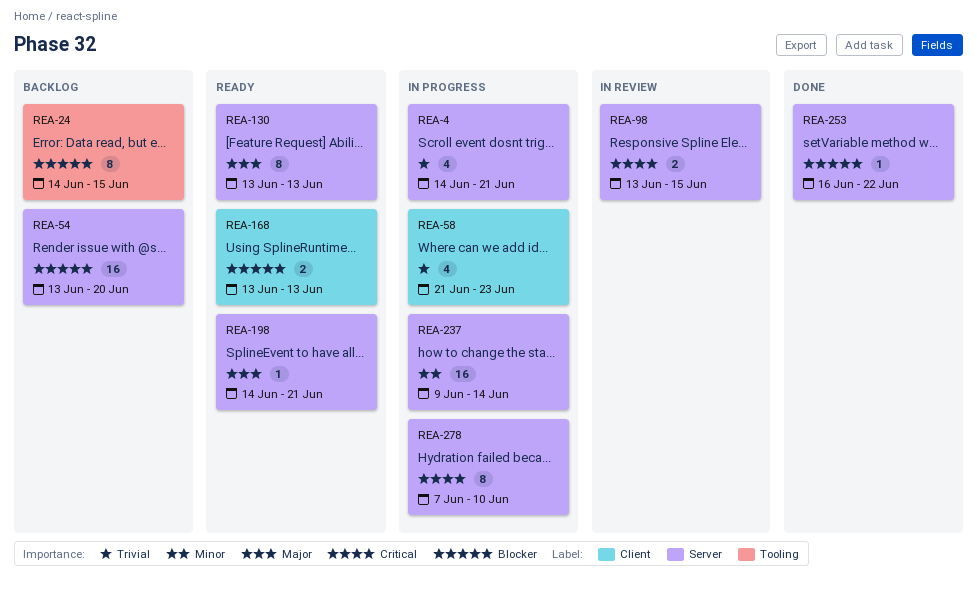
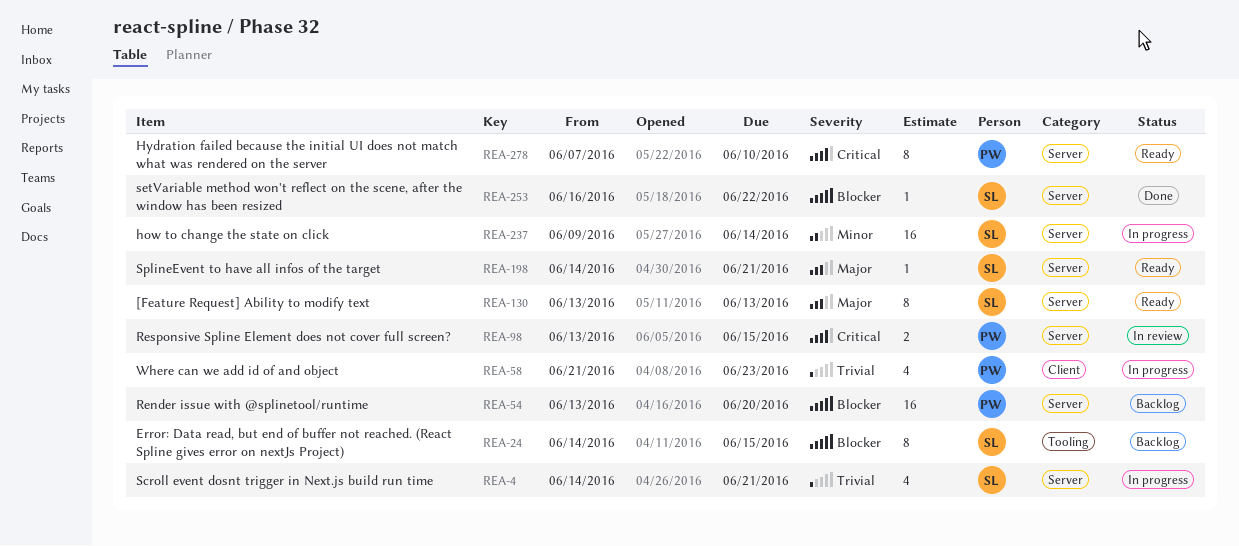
REA-168: present -> none
REA-278, status: In progress -> Ready

